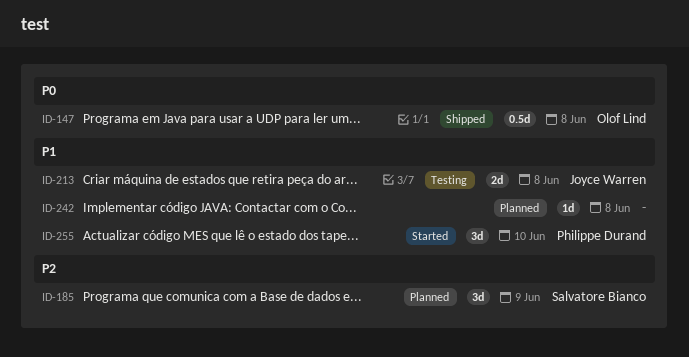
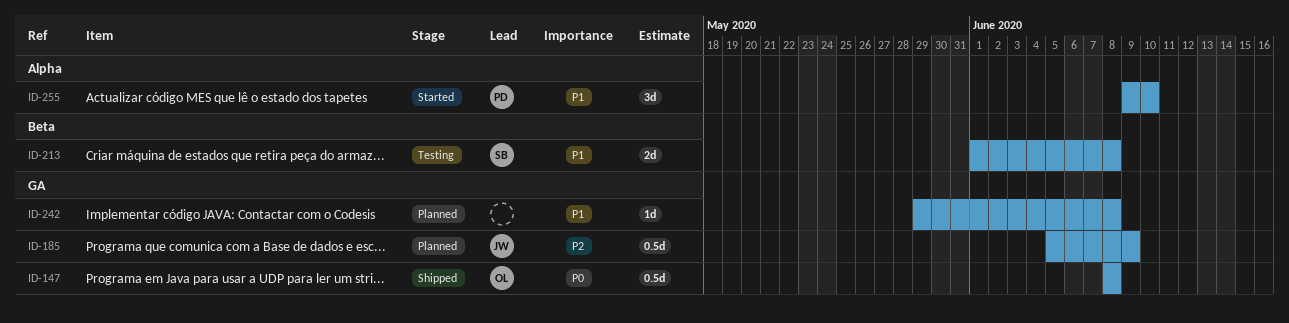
ID-185, owner: Salvatore Bianco -> Joyce Warren
ID-185, estimate: 3d -> 0.5d
ID-213, owner: Joyce Warren -> Salvatore Bianco

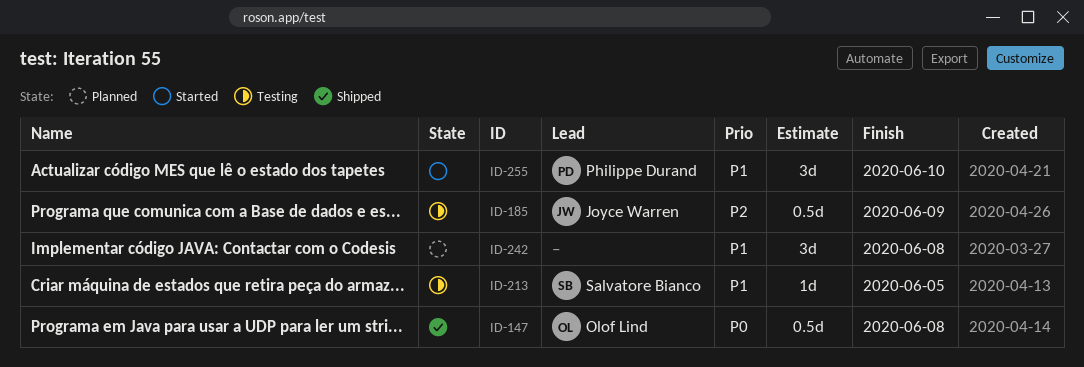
ID-185, status: Planned -> Testing
ID-213, estimate: 2d -> 1d
ID-213, due: Jun 8 -> Jun 5
ID-242, estimate: 1d -> 3d

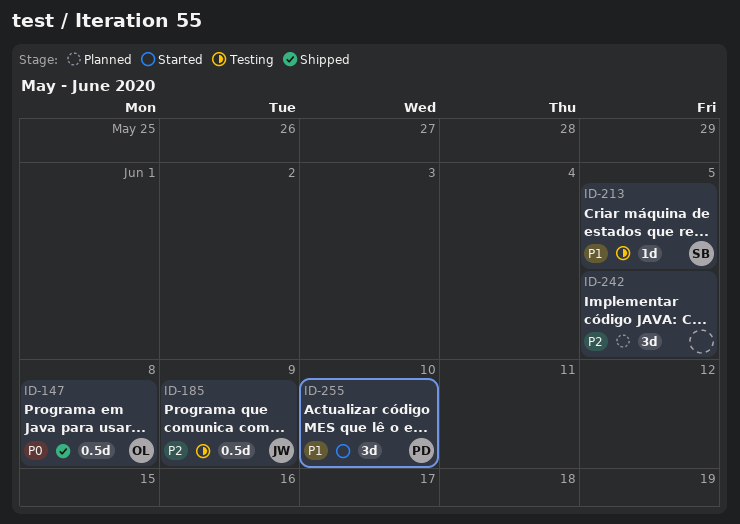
ID-242, priority: P1 -> P2
ID-242, due: Jun 8 -> Jun 5

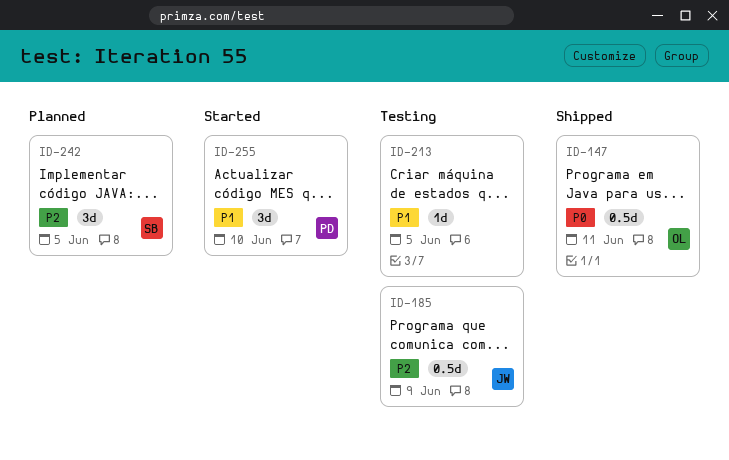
ID-147, due: Jun 8 -> Jun 11
ID-213, owner: SB -> none
ID-242, owner: none -> SB

